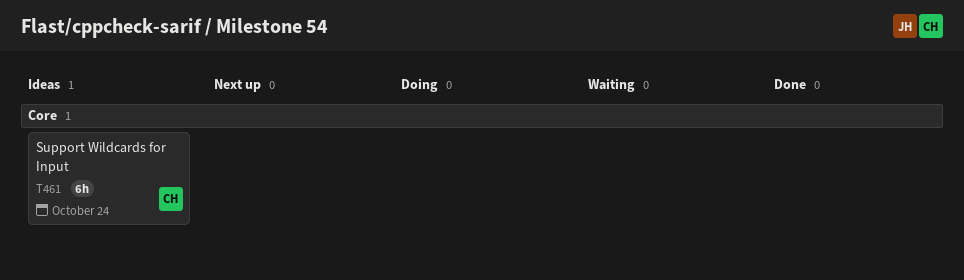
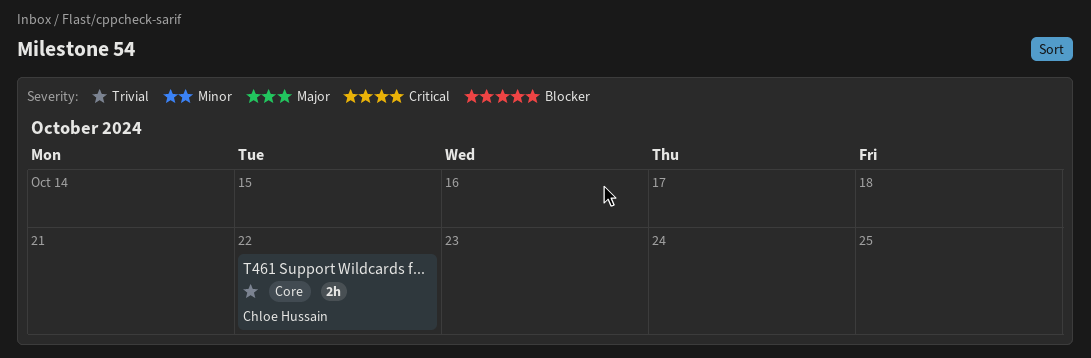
T461, estimate: 6h -> 2h
T461, due: Oct 24 -> Oct 22

